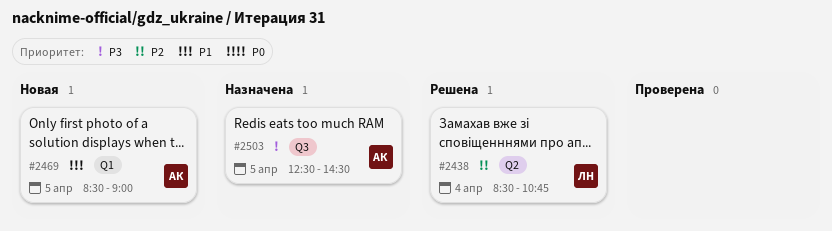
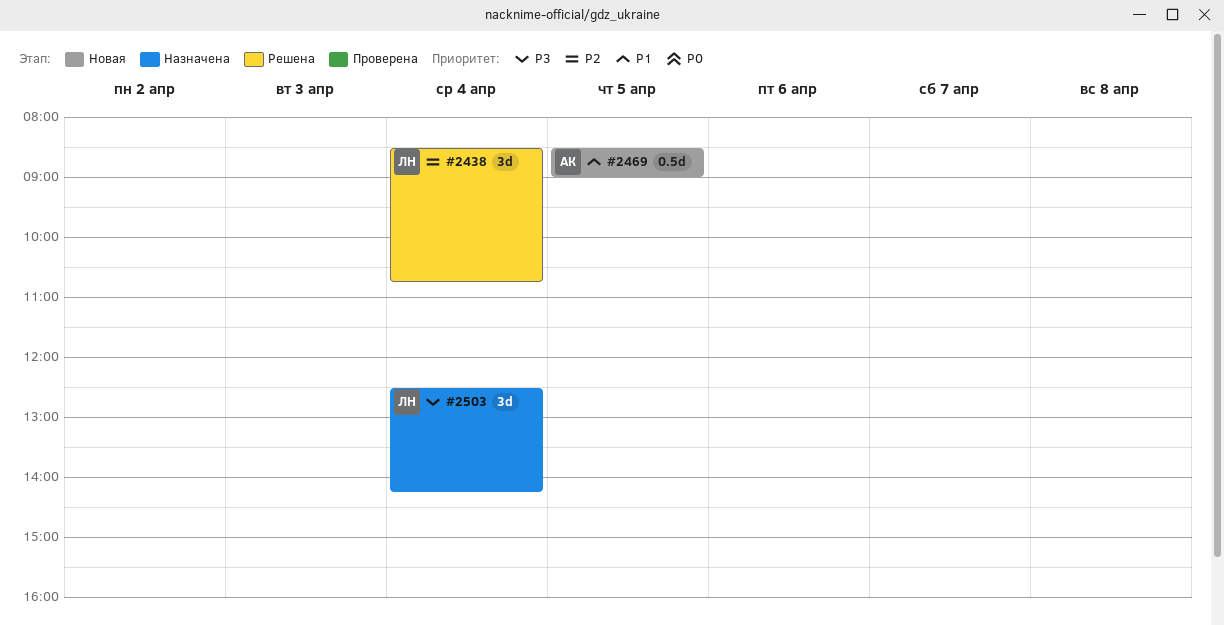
#2503, owner: АК -> ЛН
#2503, day: Apr 5 -> Apr 4
#2503, ends: 14:30 -> 14:15

